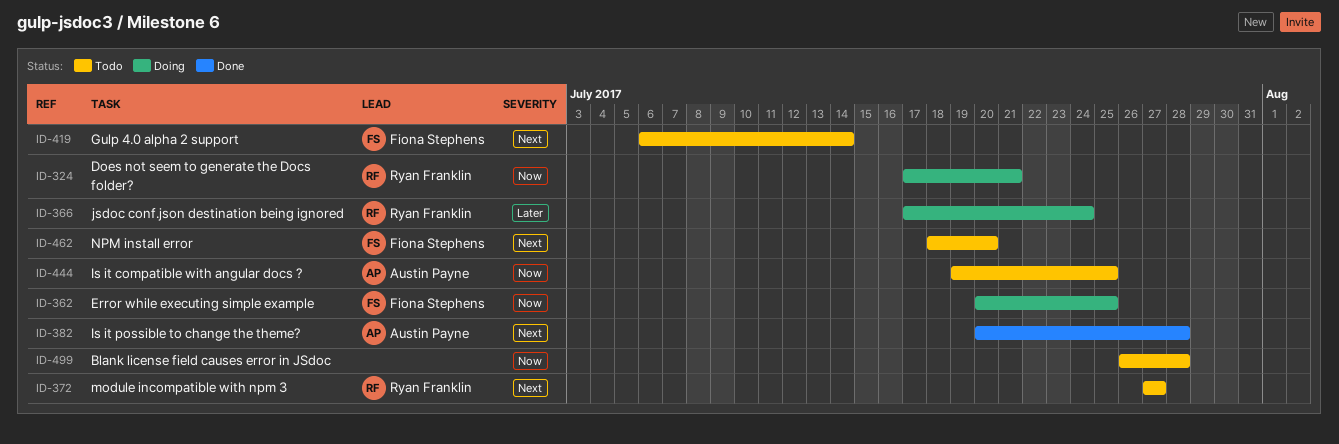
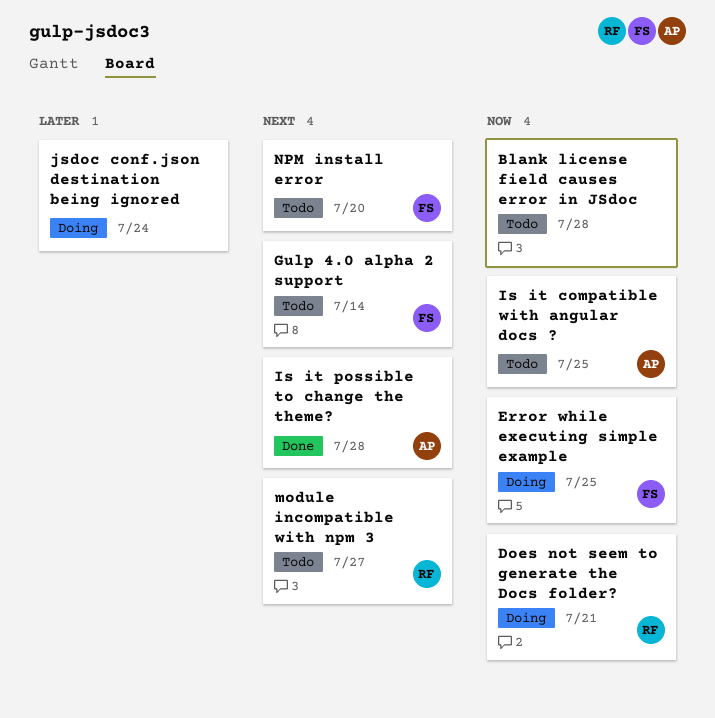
jsdoc conf.json destination being ignored, owner: Ryan Franklin -> none

